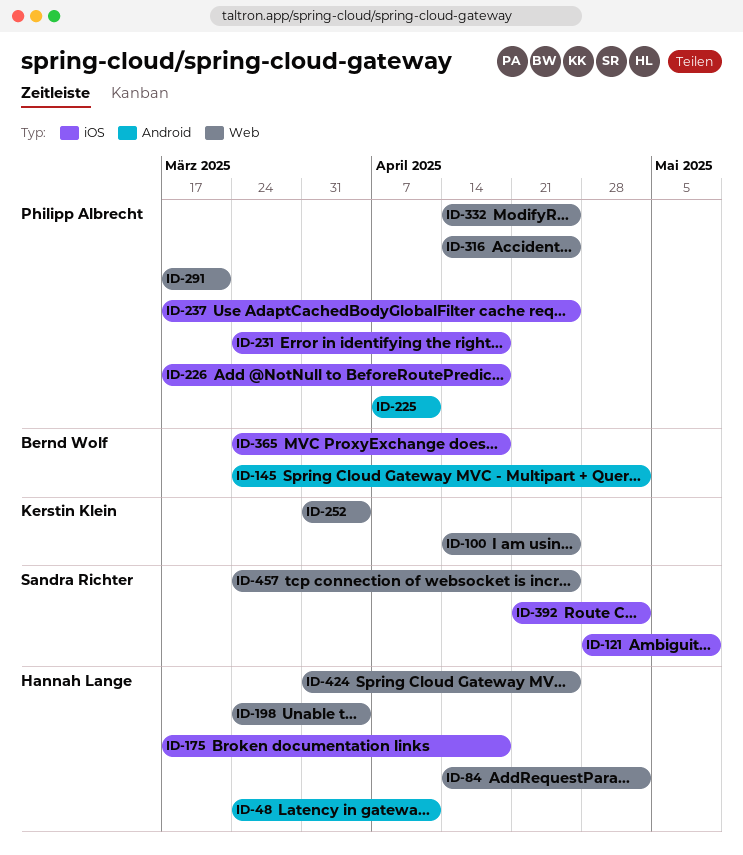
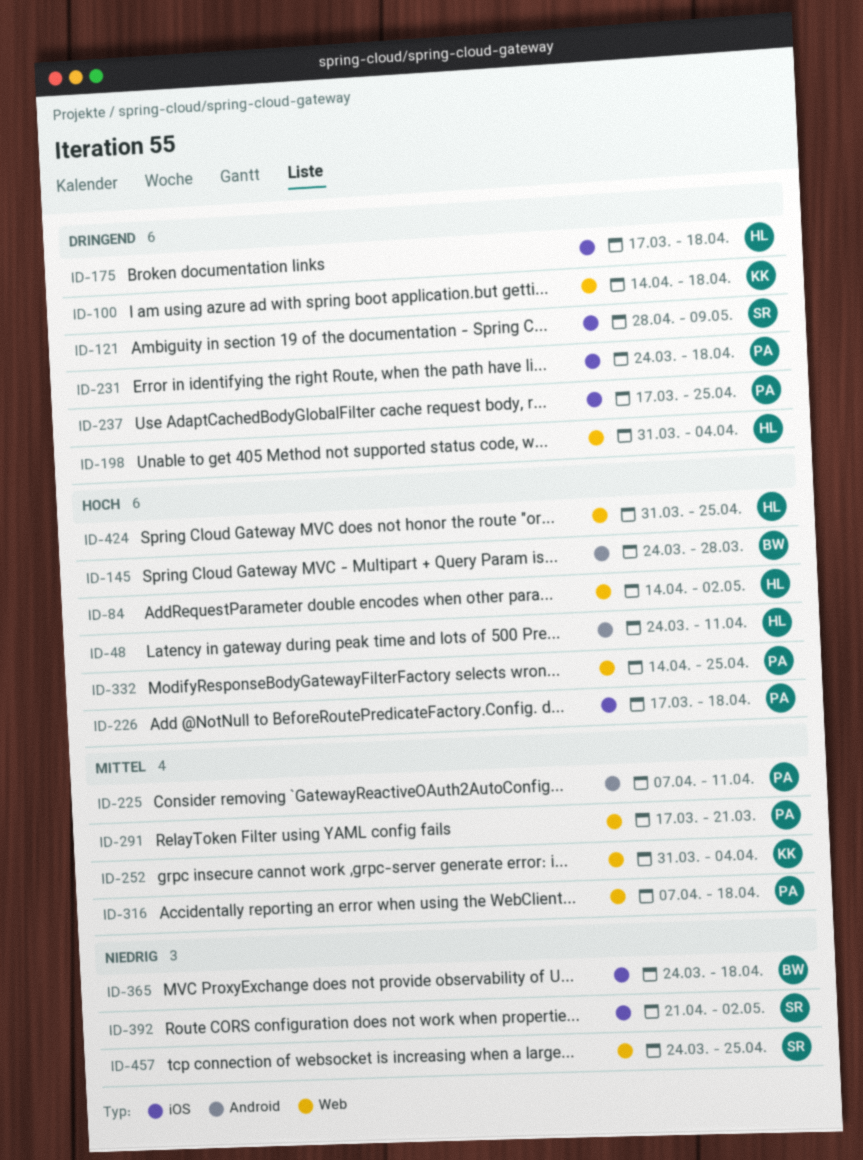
ID-100, due: Apr 25 -> Apr 18
ID-145, due: May 2 -> Mar 28
ID-198, start: Mar 24 -> Mar 31
ID-316, start: Apr 14 -> Apr 7
ID-316, due: Apr 25 -> Apr 18

